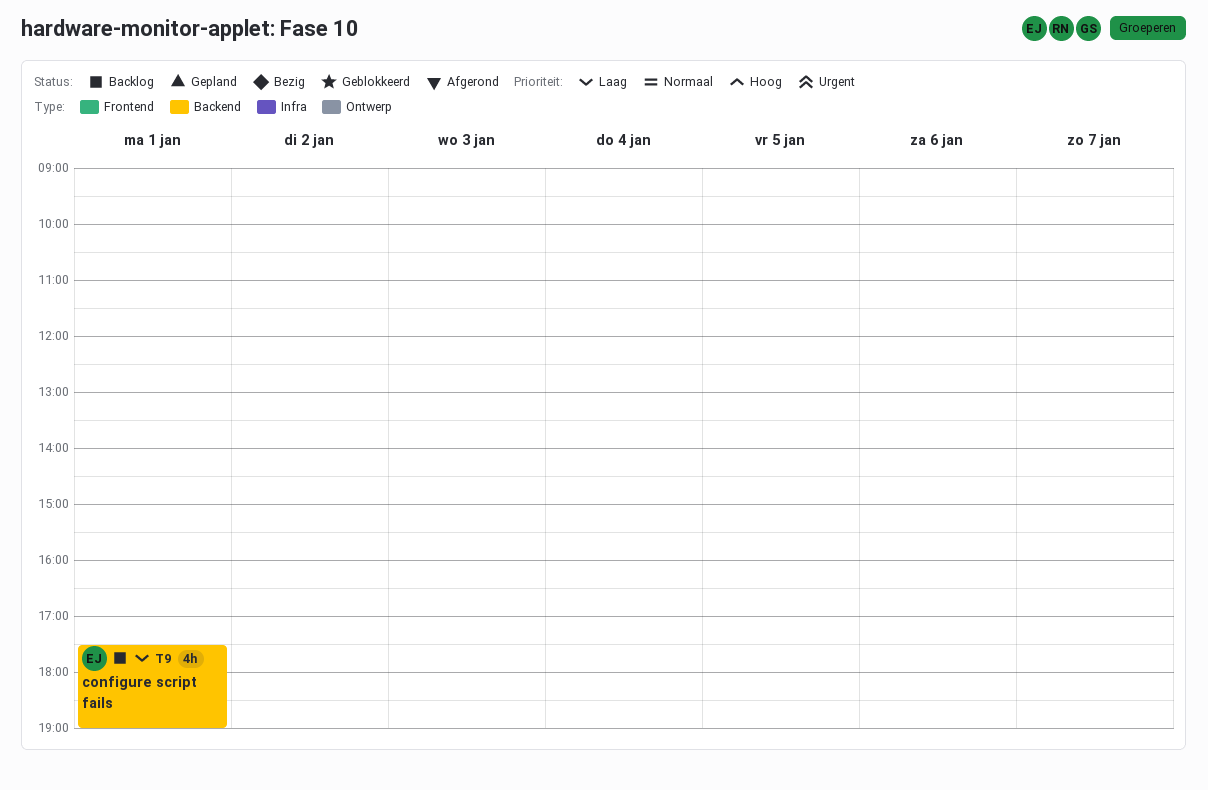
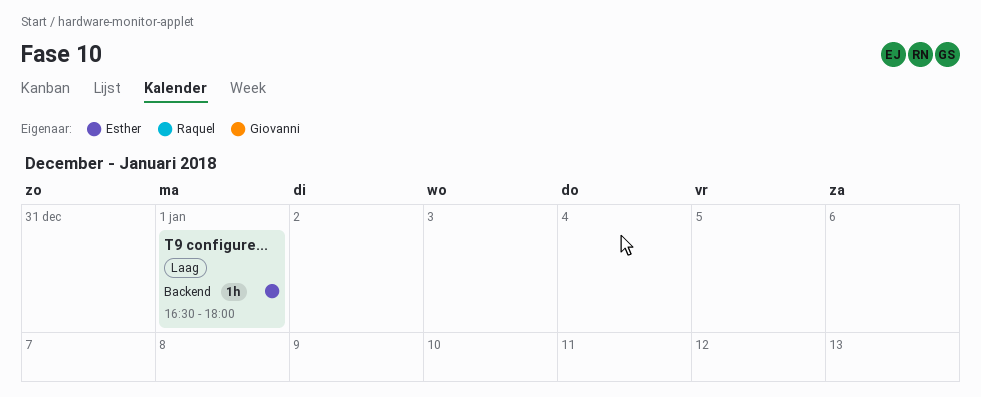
T9, estimate: 4h -> 1h
T9, begins: 17:30 -> 16:30
T9, ends: 19:00 -> 18:00

